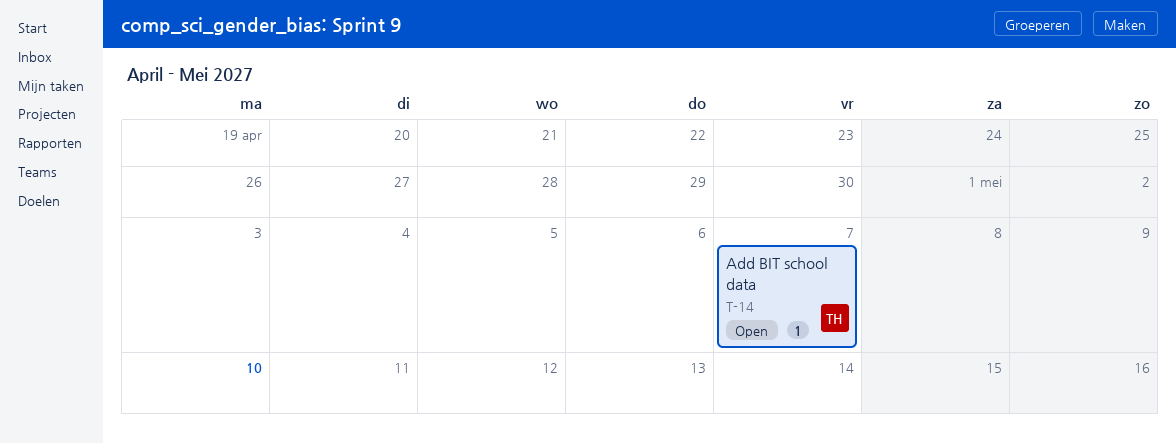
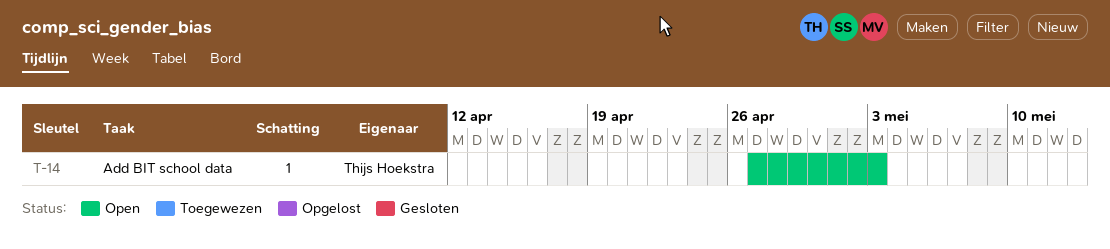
T-14, due: May 7 -> May 3

